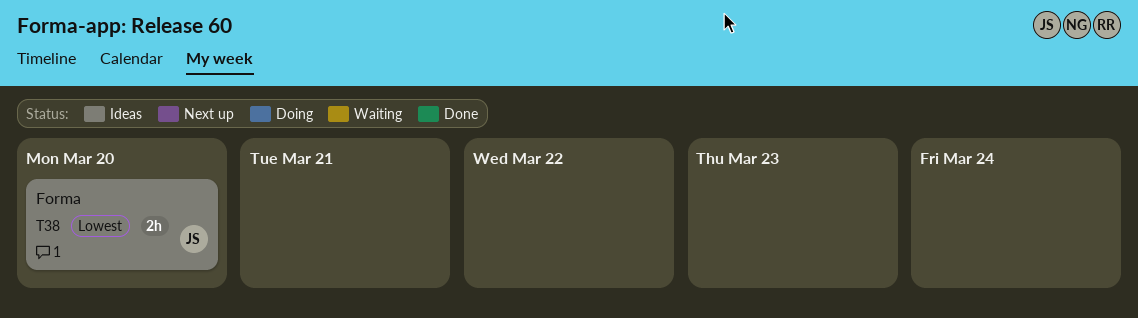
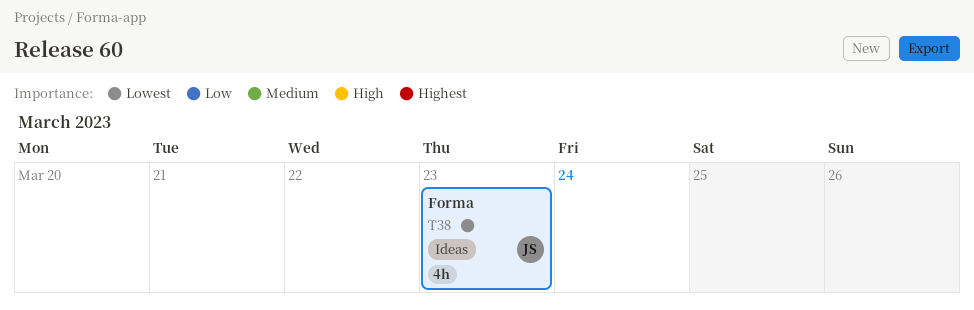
T38, estimate: 2h -> 4h
T38, due: Mar 20 -> Mar 23

